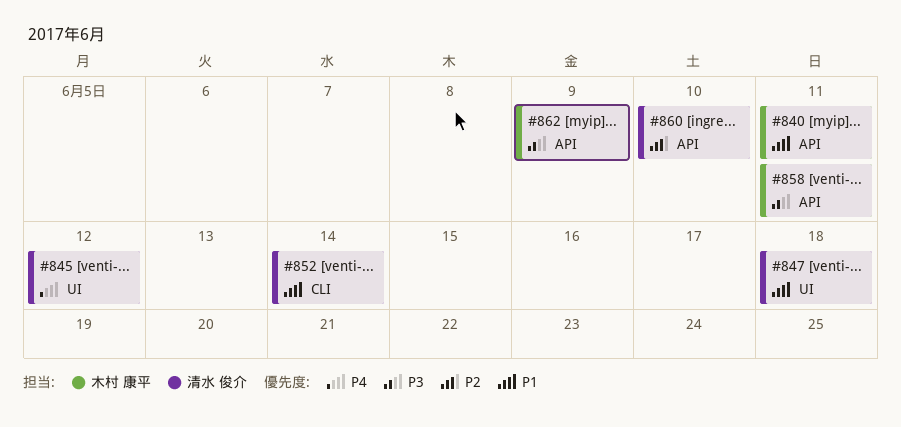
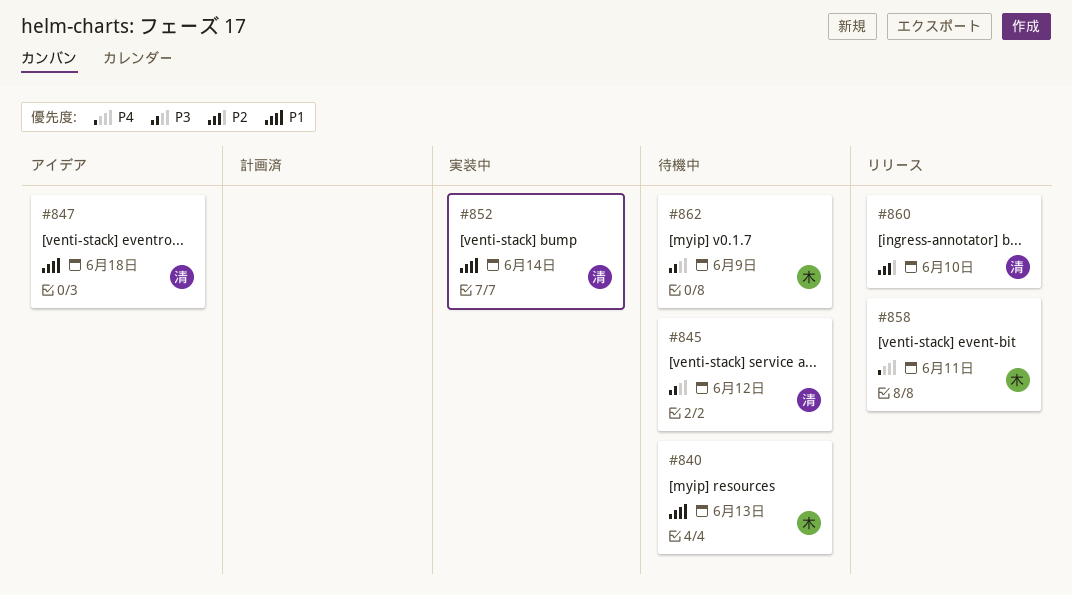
#840, due: Jun 11 -> Jun 13
#845, priority: P4 -> P3
#858, priority: P3 -> P4

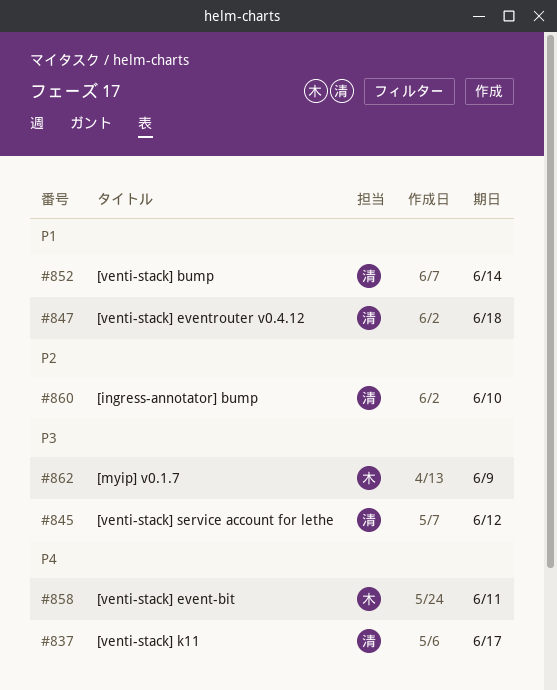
#837: none -> present
#840: present -> none

